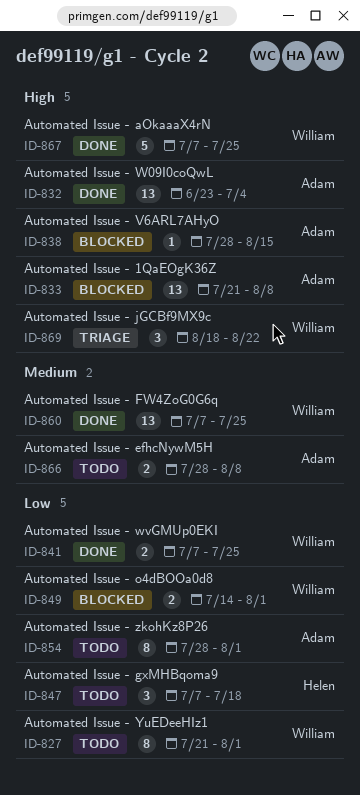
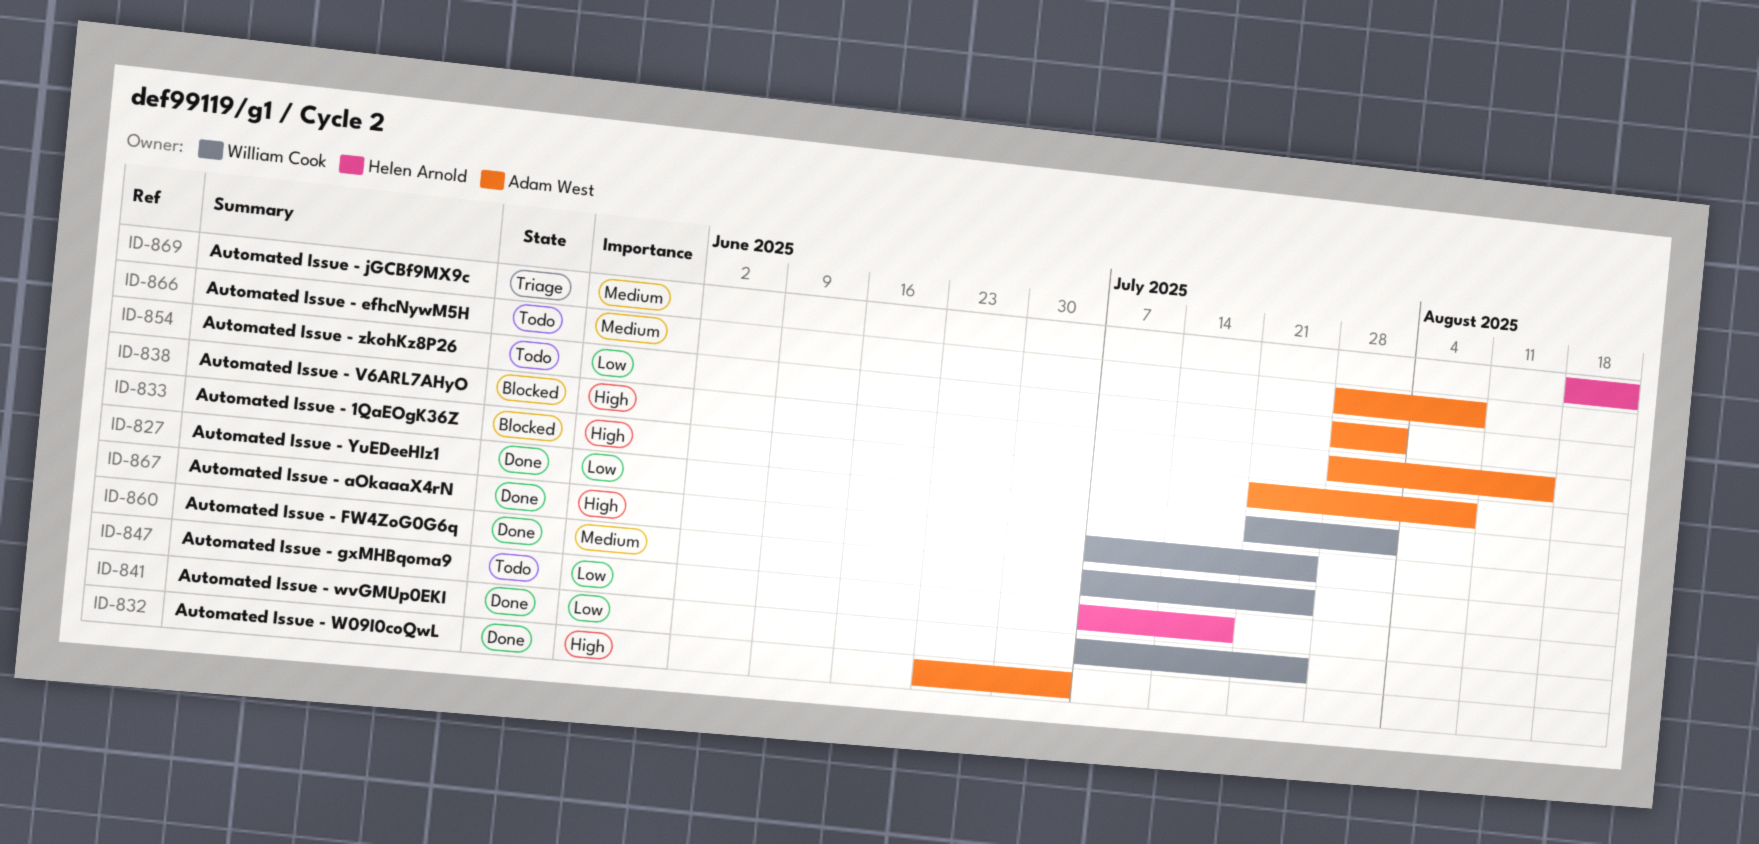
ID-827, status: Todo -> Done
ID-849: present -> none
ID-869, owner: William Cook -> Helen Arnold
ID-869, priority: High -> Medium

